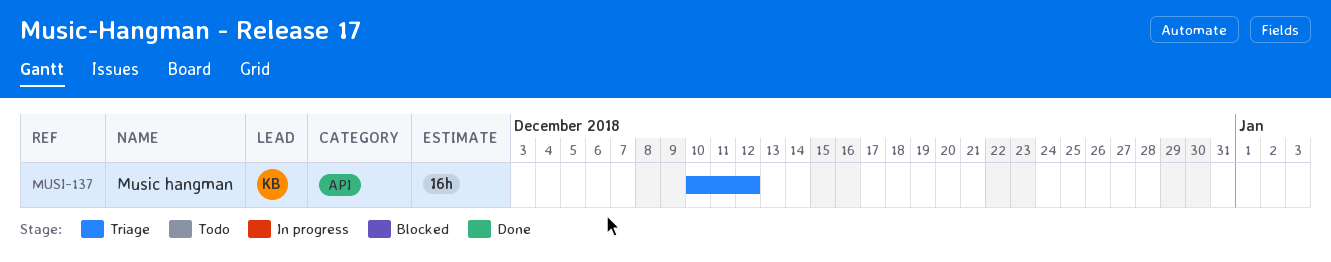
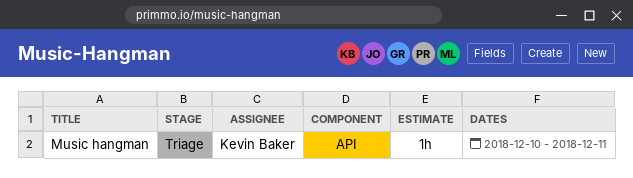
Music hangman, estimate: 16h -> 1h
Music hangman, due: Dec 12 -> Dec 11

